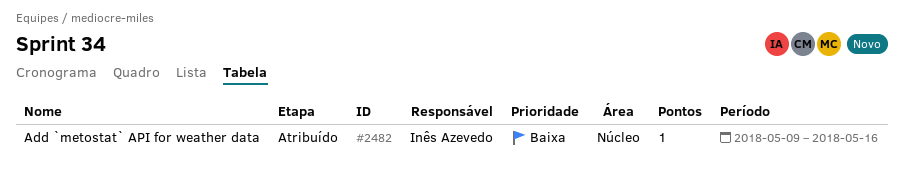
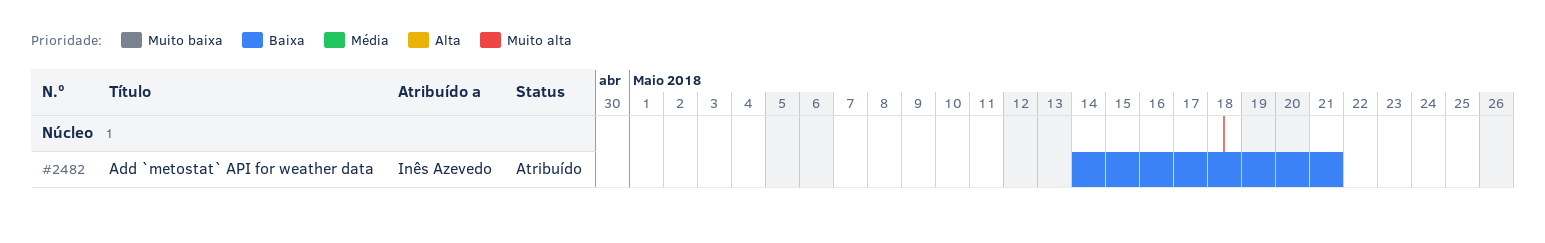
#2482, start: May 9 -> May 14
#2482, due: May 16 -> May 21

